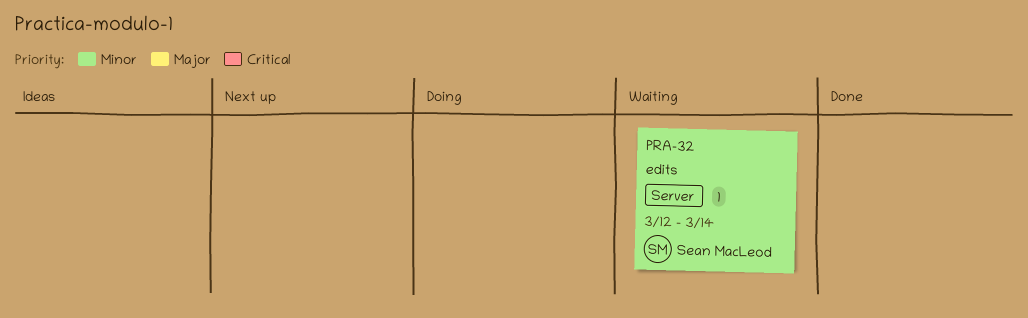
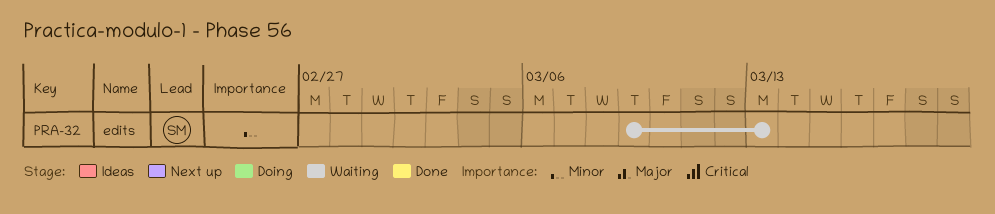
PRA-32, start: Mar 12 -> Mar 9
PRA-32, due: Mar 14 -> Mar 13

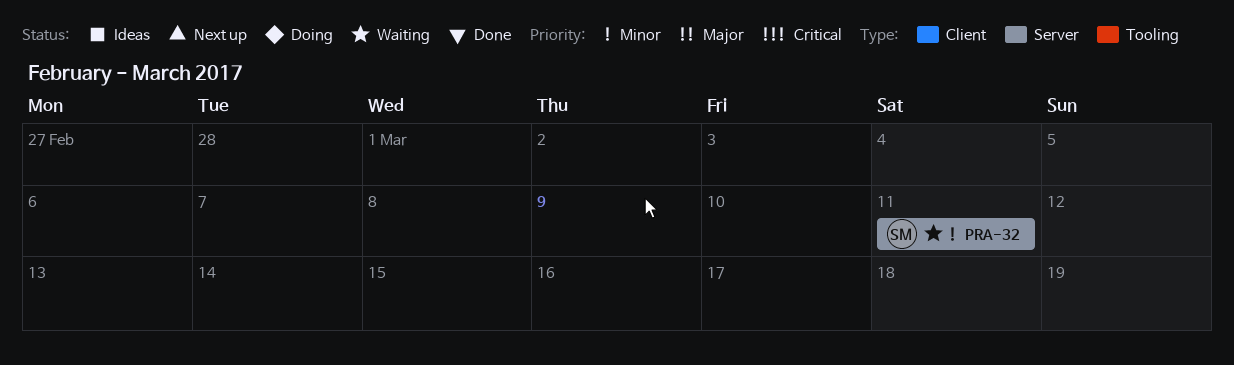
PRA-32, start: Mar 9 -> Mar 11
PRA-32, due: Mar 13 -> Mar 11

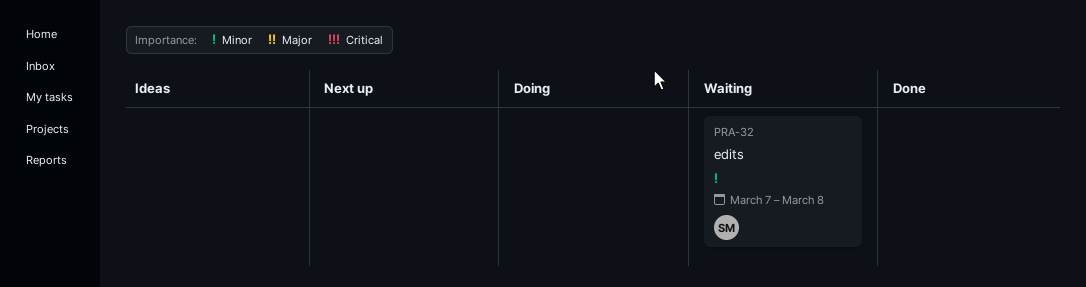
PRA-32, start: Mar 11 -> Mar 7
PRA-32, due: Mar 11 -> Mar 8

